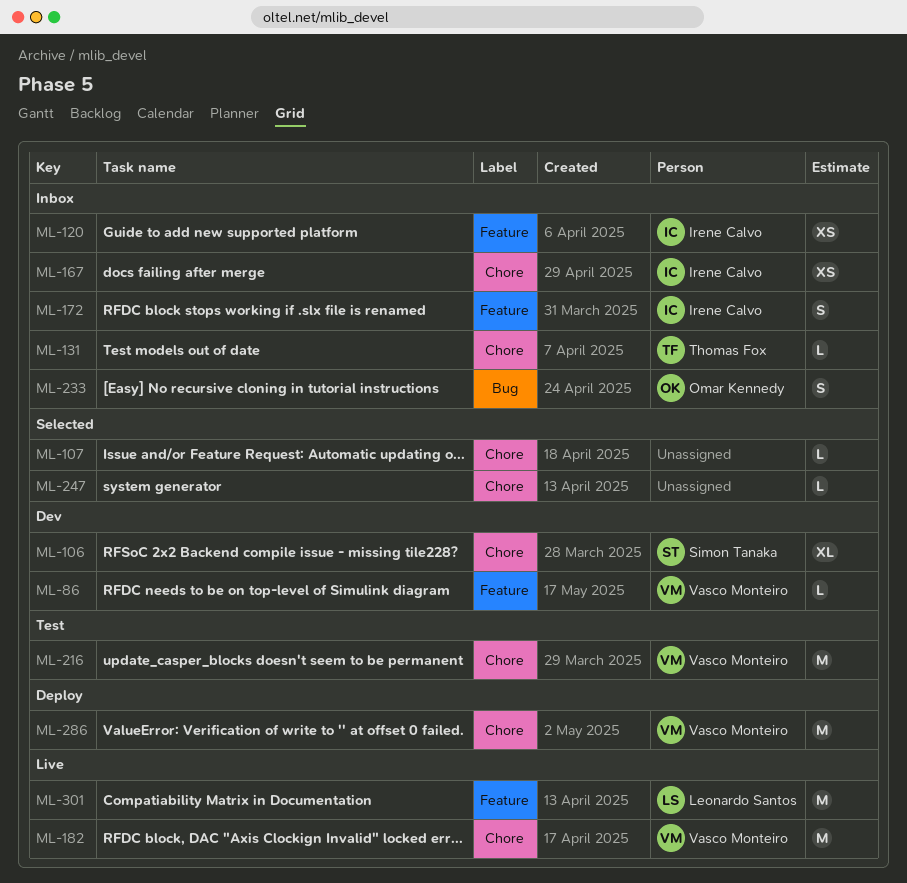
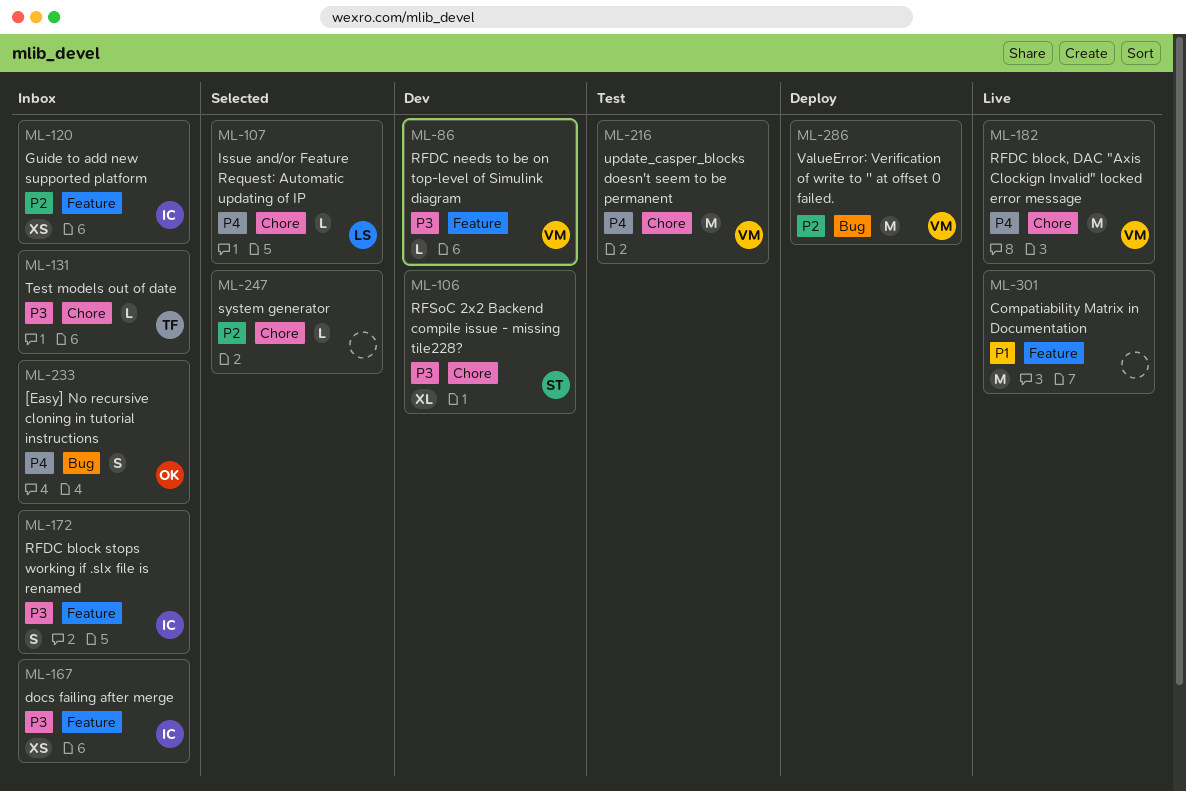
ML-107, owner: none -> Leonardo Santos
ML-167, label: Chore -> Feature
ML-286, label: Chore -> Bug
ML-301, owner: Leonardo Santos -> none

